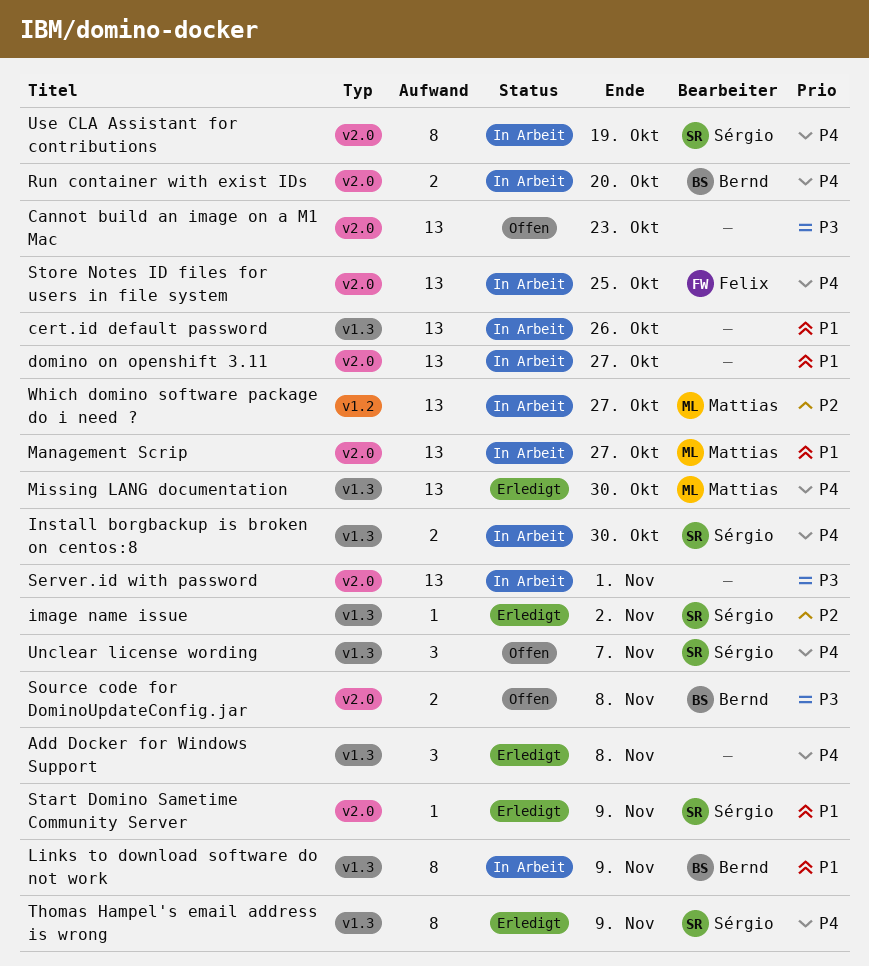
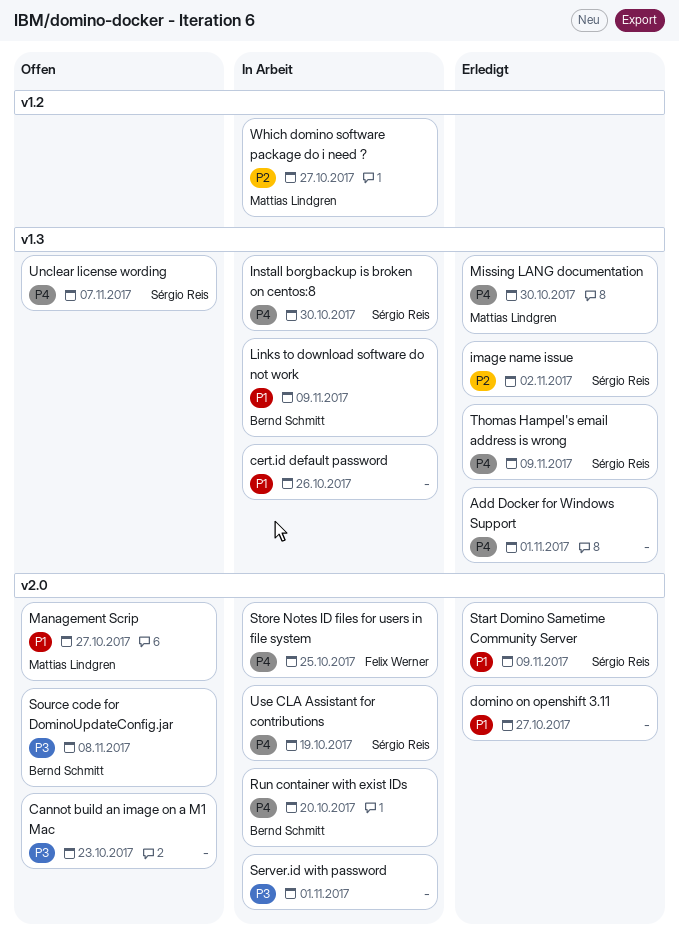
Add Docker for Windows Support, due: Nov 8 -> Nov 1
domino on openshift 3.11, status: In Arbeit -> Erledigt
Management Scrip, status: In Arbeit -> Offen

